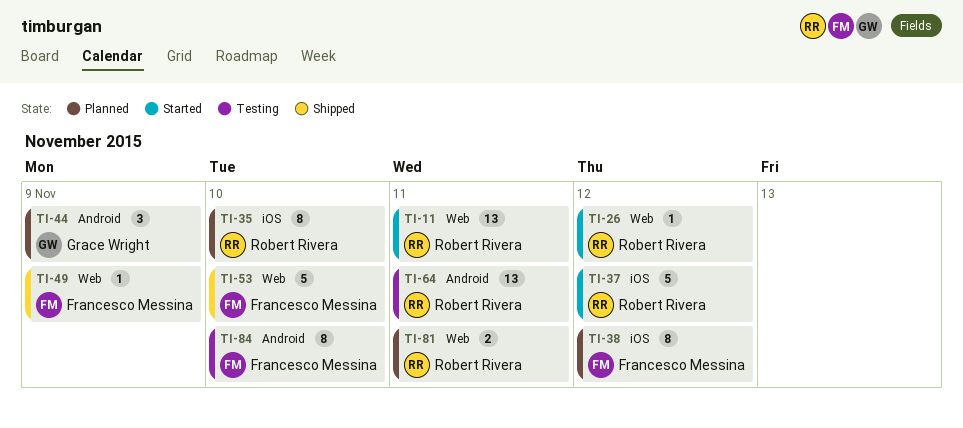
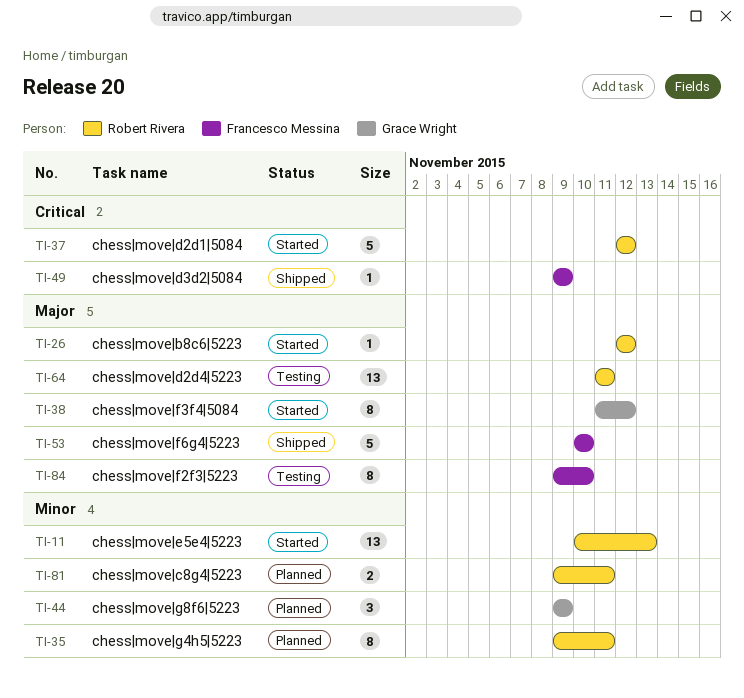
TI-11, due: Nov 11 -> Nov 13
TI-35, due: Nov 10 -> Nov 11
TI-38, status: Planned -> Started
TI-38, owner: Francesco Messina -> Grace Wright

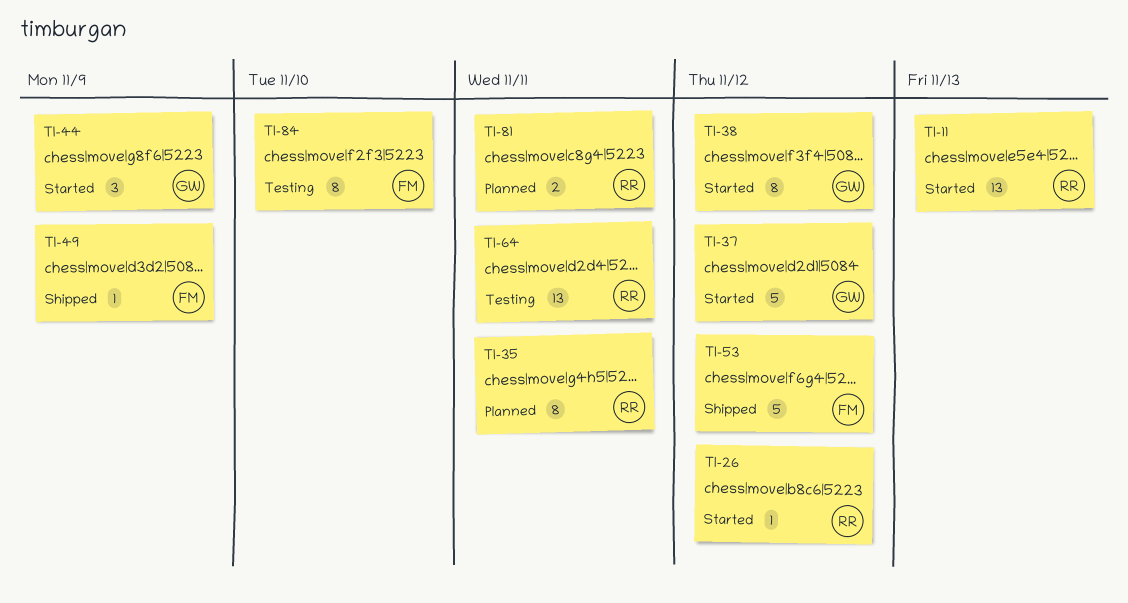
TI-37, owner: Robert Rivera -> Grace Wright
TI-44, status: Planned -> Started
TI-53, due: Nov 10 -> Nov 12

